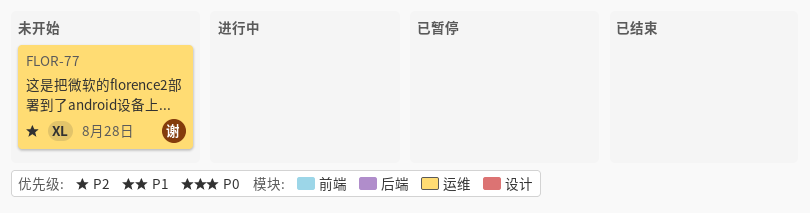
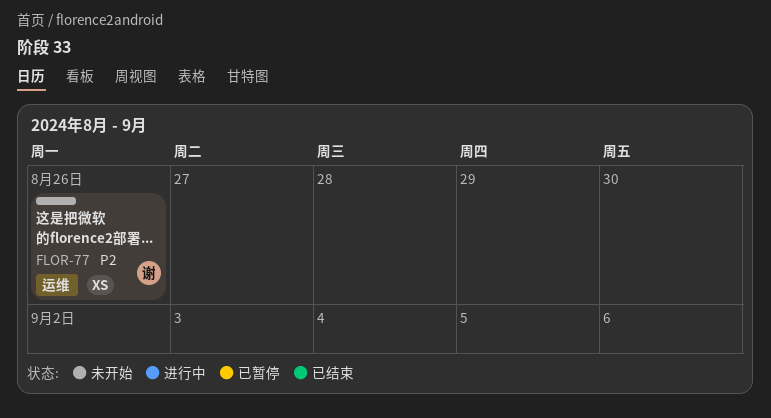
FLOR-77, estimate: XL -> XS
FLOR-77, due: Aug 28 -> Aug 26

